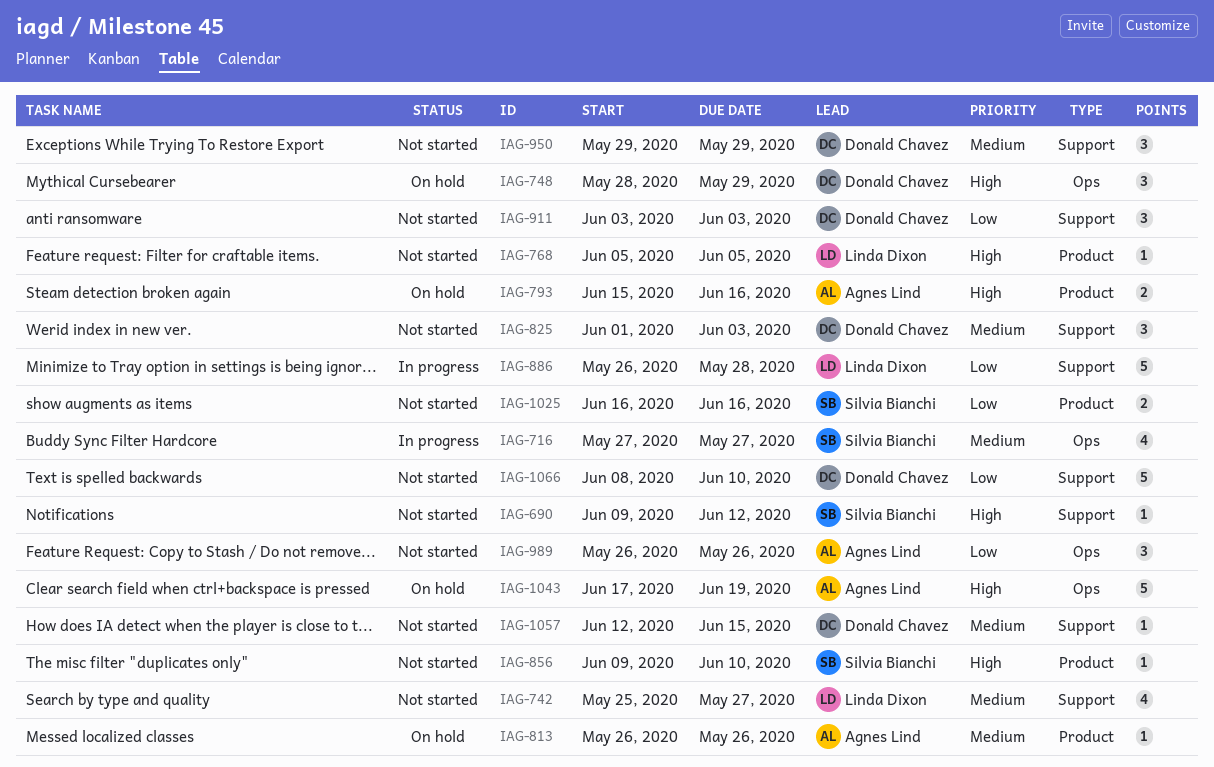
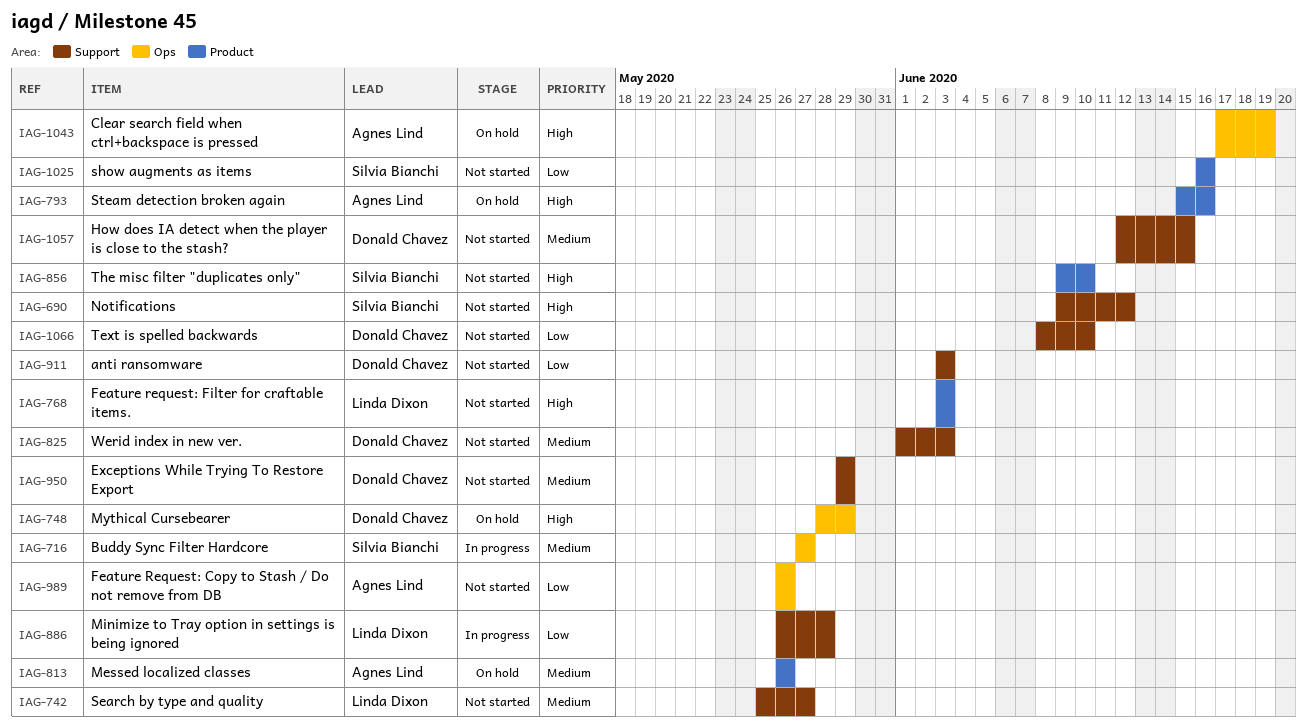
IAG-768, start: Jun 5 -> Jun 3
IAG-768, due: Jun 5 -> Jun 3

